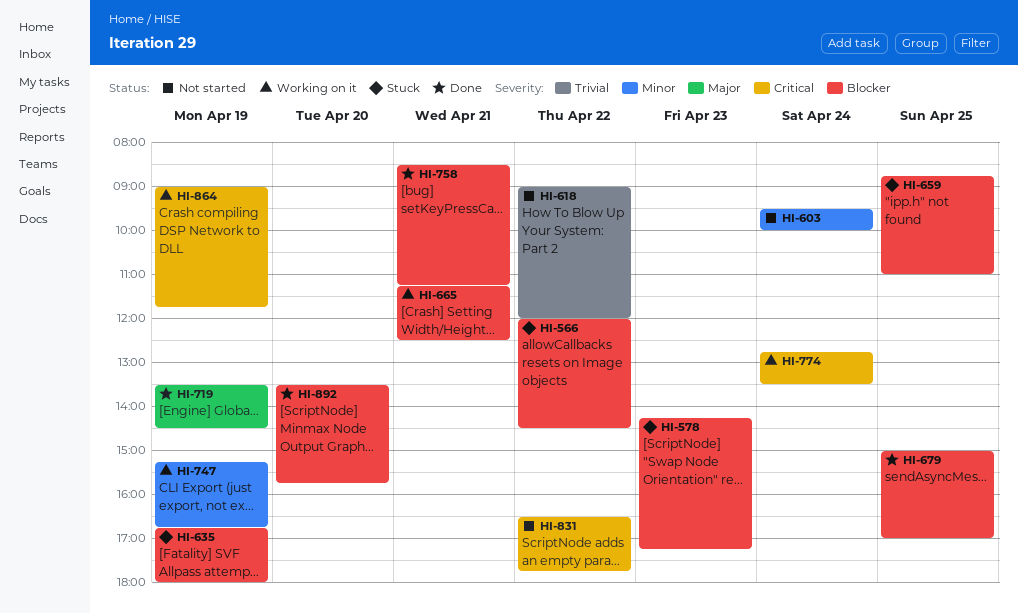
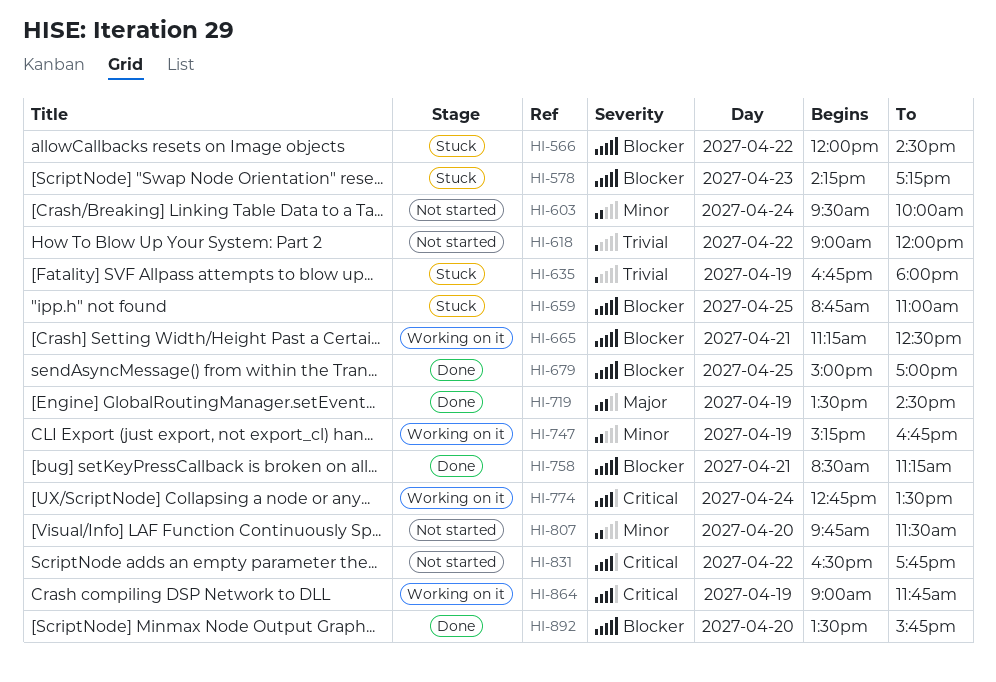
HI-635, priority: Blocker -> Trivial
HI-807: none -> present

